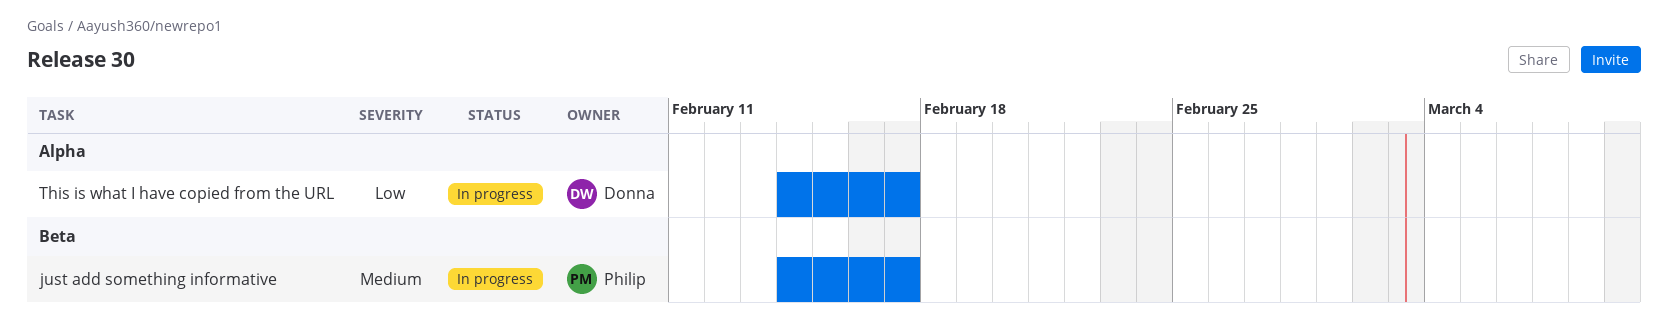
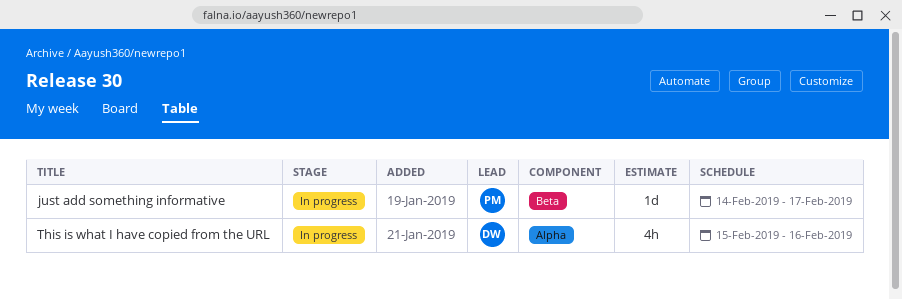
This is what I have copied from the URL, start: Feb 14 -> Feb 15
This is what I have copied from the URL, due: Feb 17 -> Feb 16

